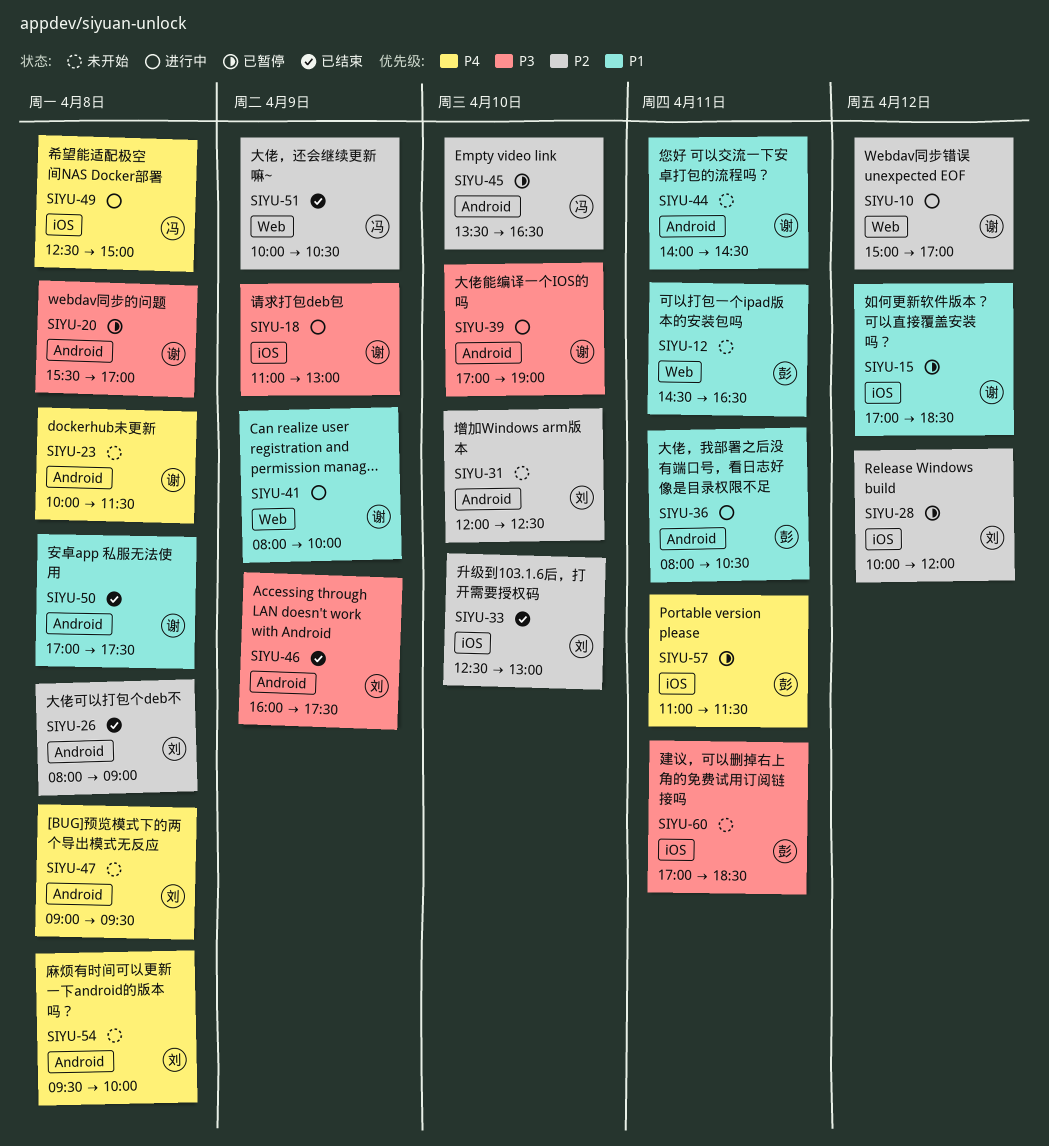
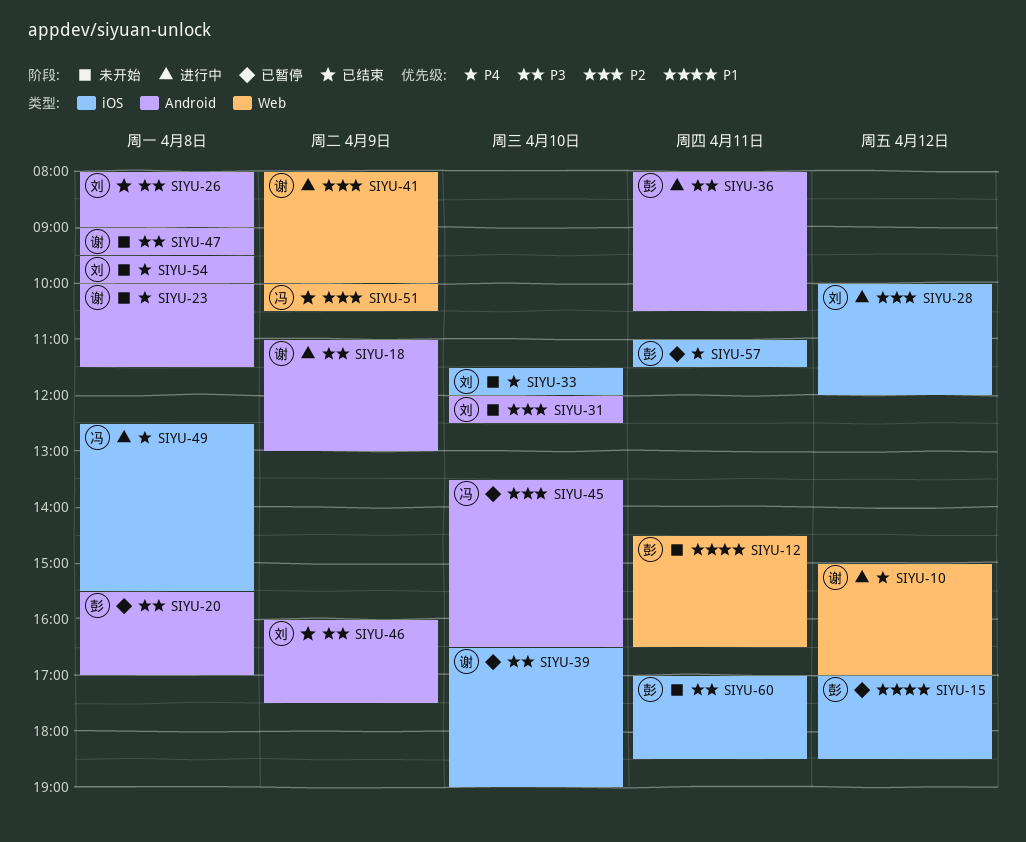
SIYU-10, priority: P2 -> P4
SIYU-15, owner: 谢 -> 彭
SIYU-18, label: iOS -> Android
SIYU-20, owner: 谢 -> 彭
SIYU-26, priority: P2 -> P3
SIYU-28, status: 已暂停 -> 进行中
SIYU-33, status: 已结束 -> 未开始
SIYU-33, priority: P2 -> P4
SIYU-33, begins: 12:30 -> 11:30
SIYU-33, ends: 13:00 -> 12:00
SIYU-36, priority: P1 -> P3
SIYU-39, status: 进行中 -> 已暂停
SIYU-39, label: Android -> iOS
SIYU-39, begins: 17:00 -> 16:30
SIYU-41, priority: P1 -> P2
SIYU-44: present -> none
SIYU-47, owner: 刘 -> 谢
SIYU-47, priority: P4 -> P3
SIYU-49, ends: 15:00 -> 15:30
SIYU-50: present -> none

